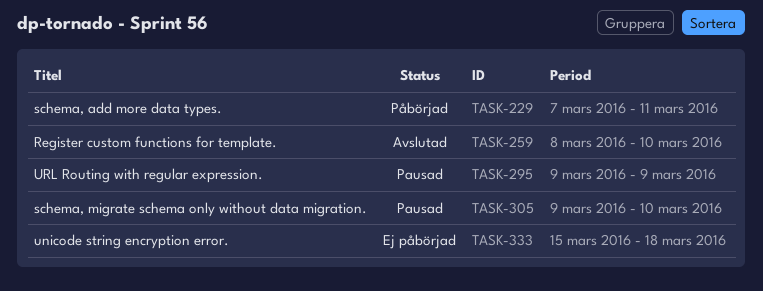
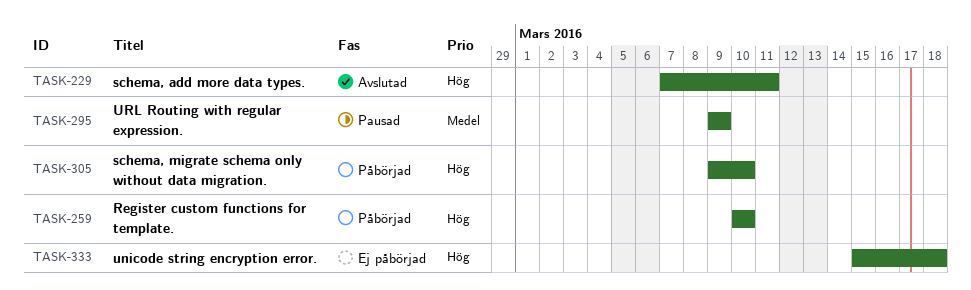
TASK-229, status: Påbörjad -> Avslutad
TASK-259, status: Avslutad -> Påbörjad
TASK-259, start: Mar 8 -> Mar 10
TASK-305, status: Pausad -> Påbörjad

